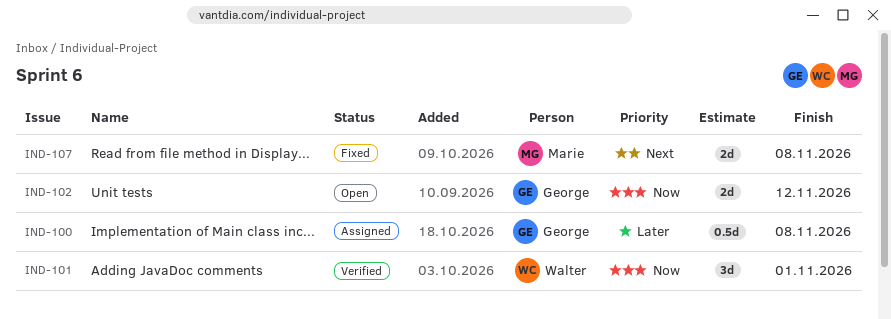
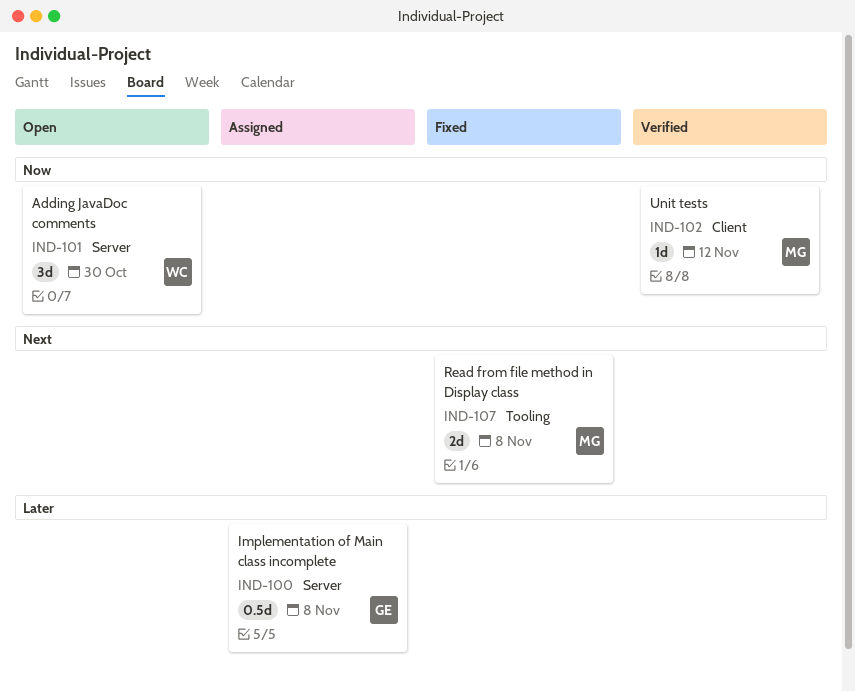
IND-101, status: Verified -> Open
IND-101, due: Nov 1 -> Oct 30
IND-102, status: Open -> Verified
IND-102, owner: George -> Marie
IND-102, estimate: 2d -> 1d

